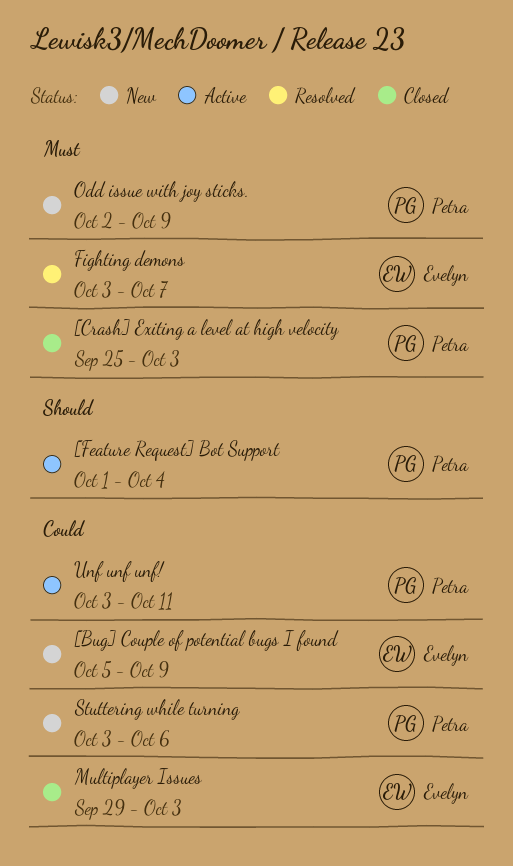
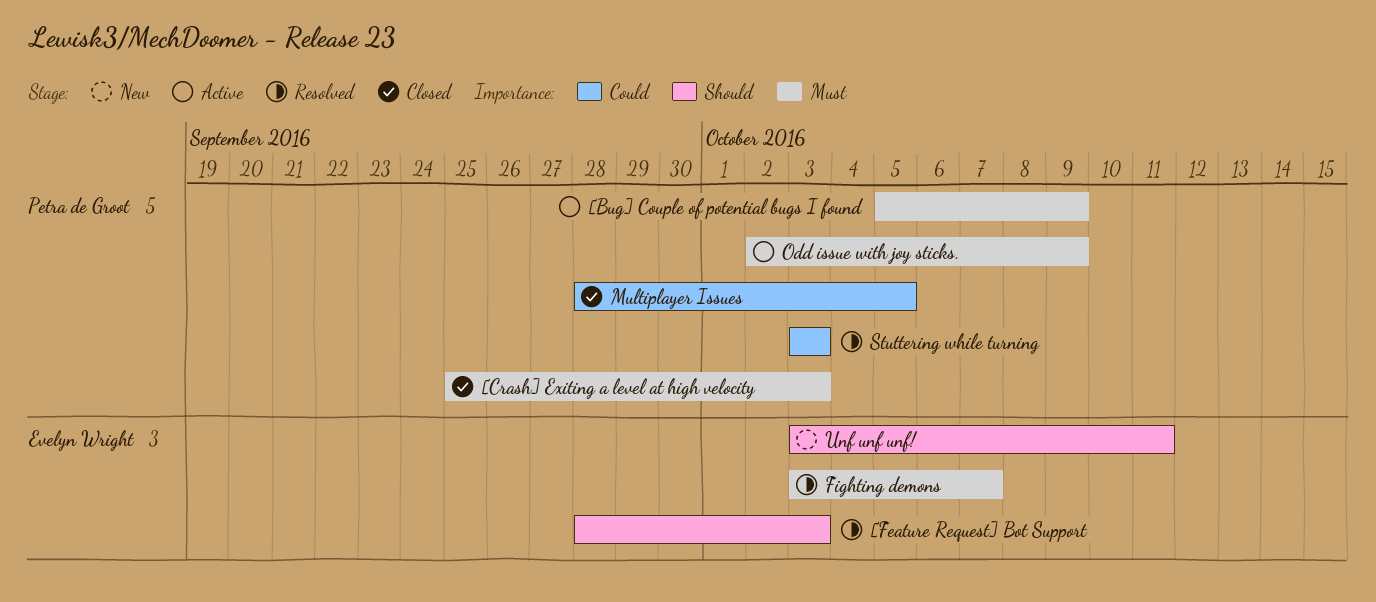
[Bug] Couple of potential bugs I found, status: New -> Active
[Bug] Couple of potential bugs I found, owner: Evelyn Wright -> Petra de Groot
[Bug] Couple of potential bugs I found, priority: Could -> Must
[Feature Request] Bot Support, status: Active -> Resolved
[Feature Request] Bot Support, owner: Petra de Groot -> Evelyn Wright
[Feature Request] Bot Support, start: Oct 1 -> Sep 28
[Feature Request] Bot Support, due: Oct 4 -> Oct 3
Multiplayer Issues, owner: Evelyn Wright -> Petra de Groot
Multiplayer Issues, start: Sep 29 -> Sep 28
Multiplayer Issues, due: Oct 3 -> Oct 5
Odd issue with joy sticks., status: New -> Active
Stuttering while turning, status: New -> Resolved
Stuttering while turning, due: Oct 6 -> Oct 3
Unf unf unf!, status: Active -> New
Unf unf unf!, owner: Petra de Groot -> Evelyn Wright
Unf unf unf!, priority: Could -> Should

